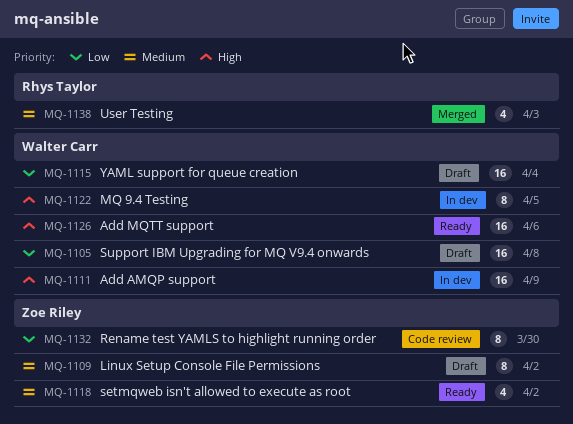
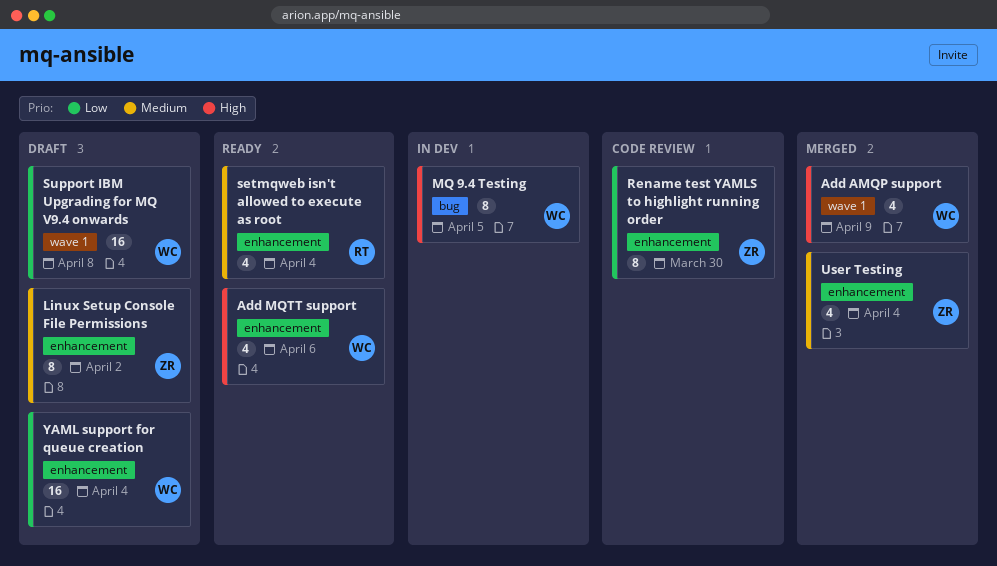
Add AMQP support, status: In dev -> Merged
Add AMQP support, estimate: 16 -> 4
Add MQTT support, estimate: 16 -> 4
setmqweb isn't allowed to execute as root, owner: Zoe Riley -> Rhys Taylor
setmqweb isn't allowed to execute as root, due: Apr 2 -> Apr 4
User Testing, owner: Rhys Taylor -> Zoe Riley
User Testing, due: Apr 3 -> Apr 4

